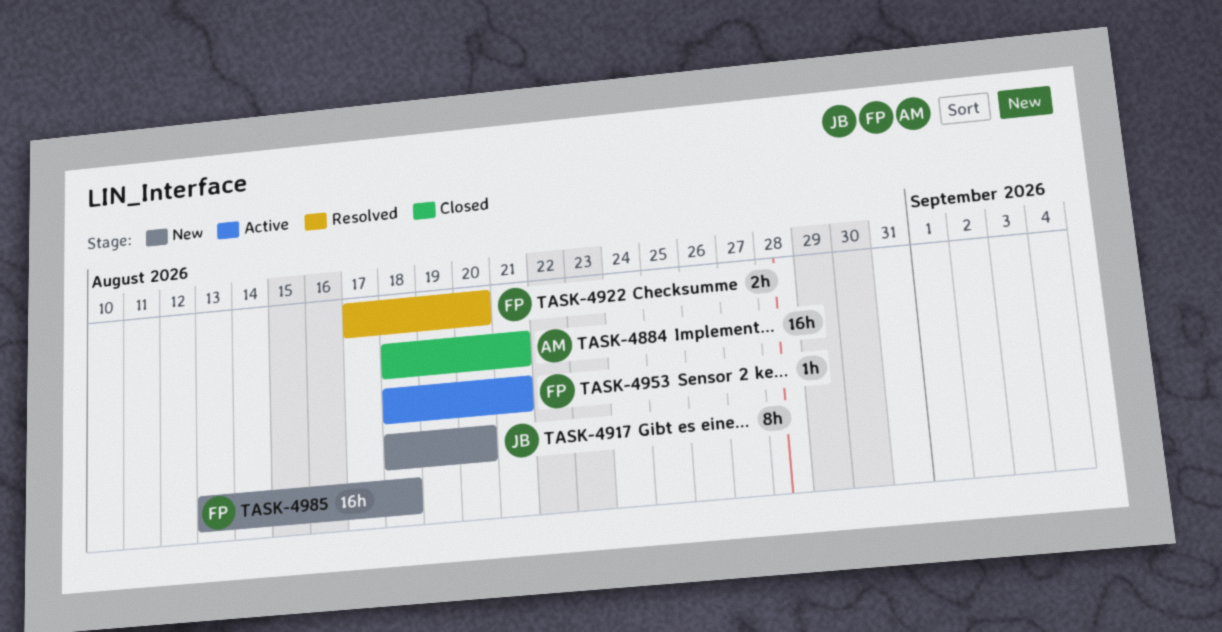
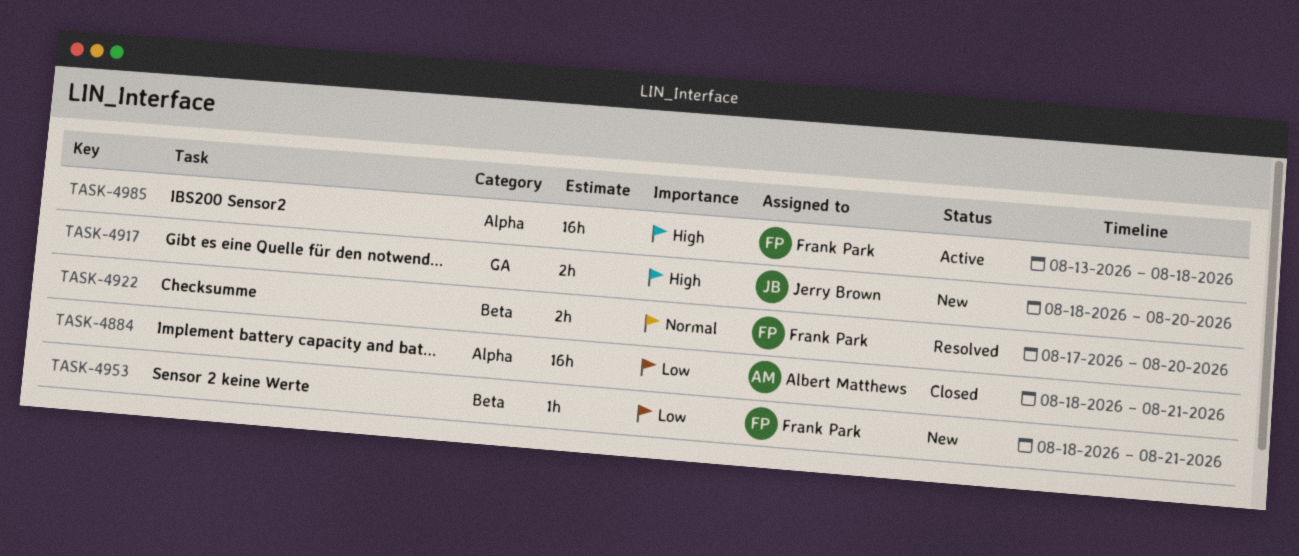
TASK-4917, estimate: 8h -> 2h
TASK-4953, status: Active -> New
TASK-4985, status: New -> Active

